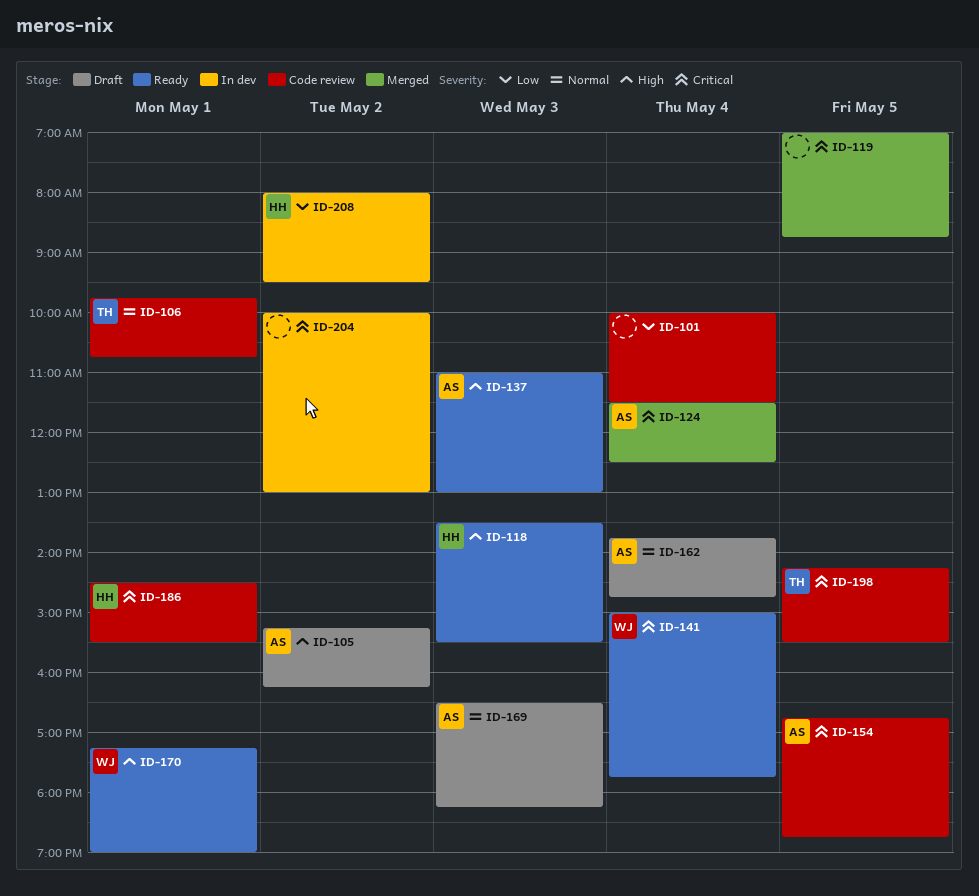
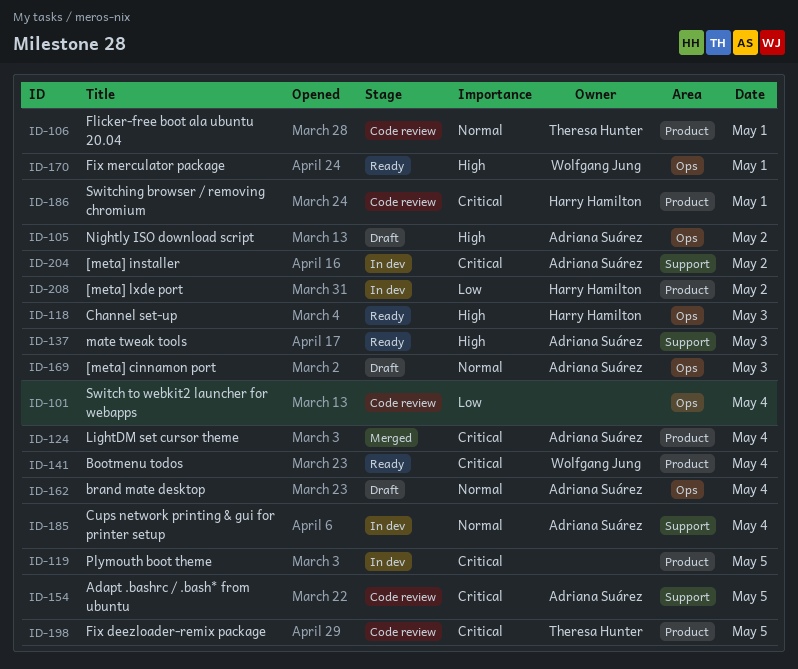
ID-119, status: Merged -> In dev
ID-185: none -> present
ID-204, owner: none -> Adriana Suárez

